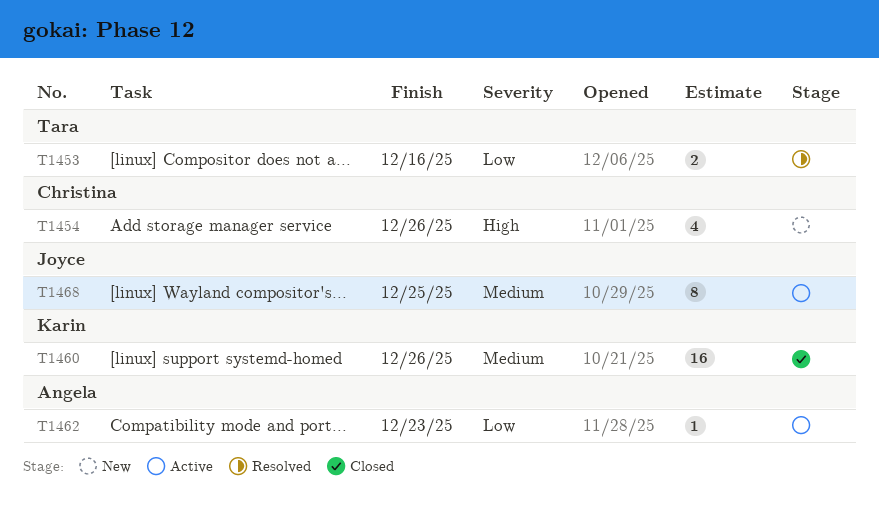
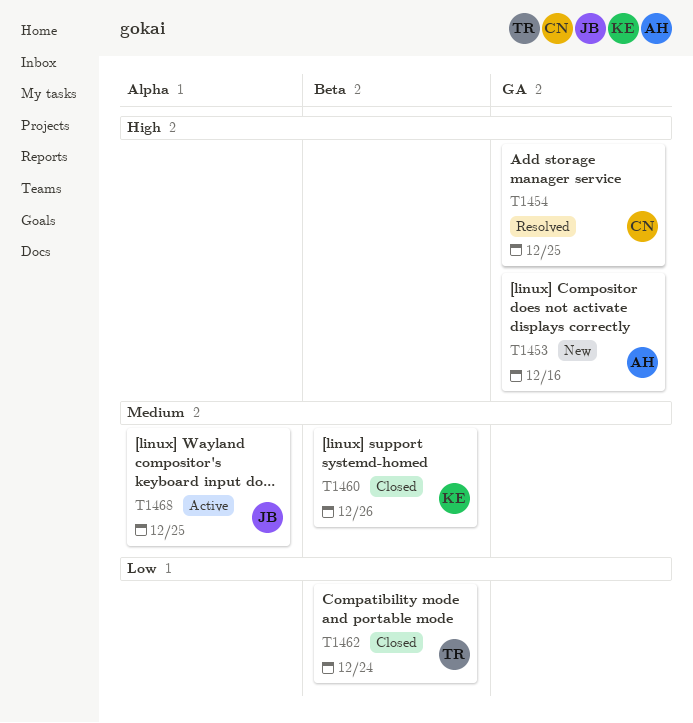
T1453, status: Resolved -> New
T1453, owner: Tara -> Angela
T1453, priority: Low -> High
T1454, status: New -> Resolved
T1454, due: Dec 26 -> Dec 25
T1462, status: Active -> Closed
T1462, owner: Angela -> Tara
T1462, due: Dec 23 -> Dec 24

